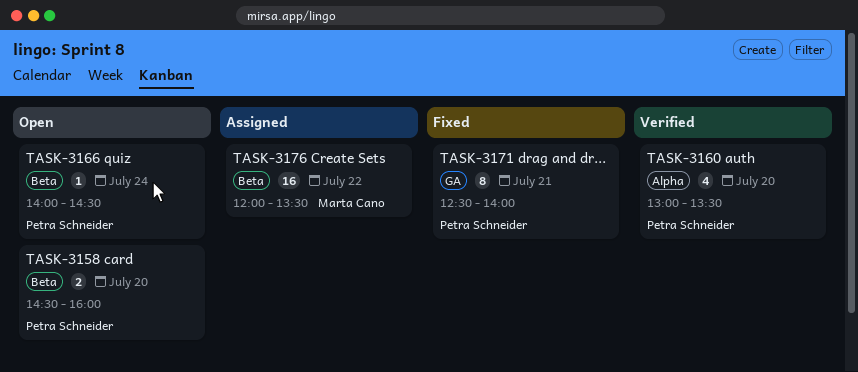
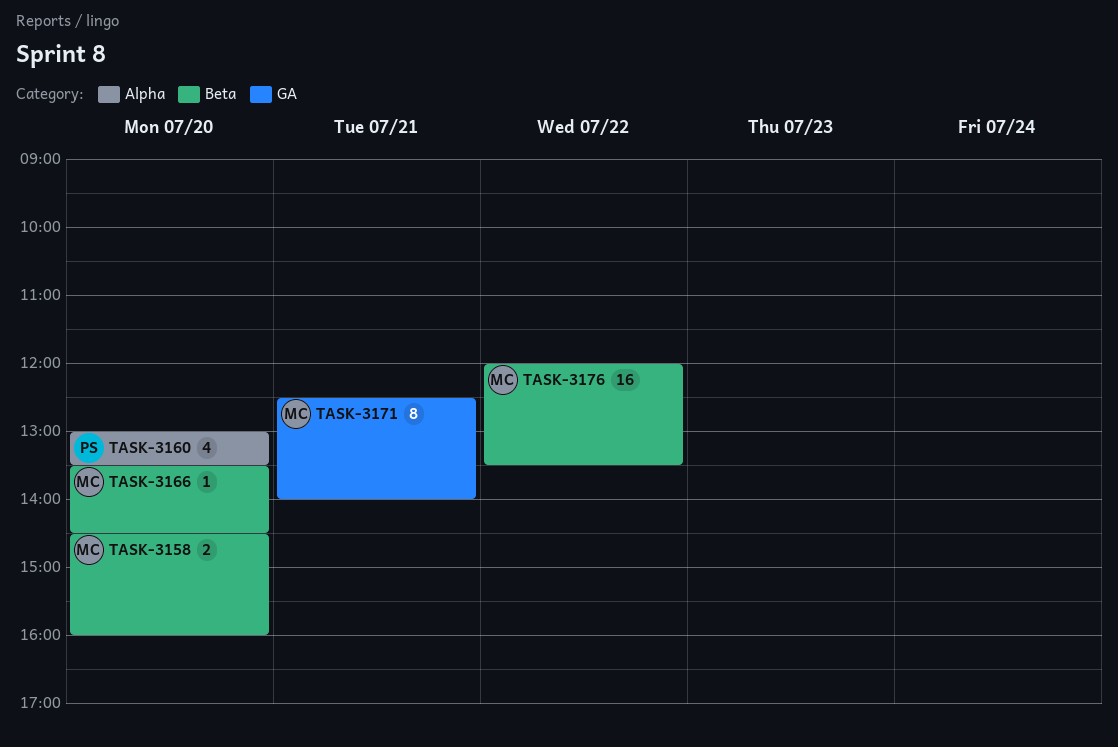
TASK-3158, owner: Petra Schneider -> Marta Cano
TASK-3166, owner: Petra Schneider -> Marta Cano
TASK-3166, day: Jul 24 -> Jul 20
TASK-3166, begins: 14:00 -> 13:30
TASK-3171, owner: Petra Schneider -> Marta Cano

